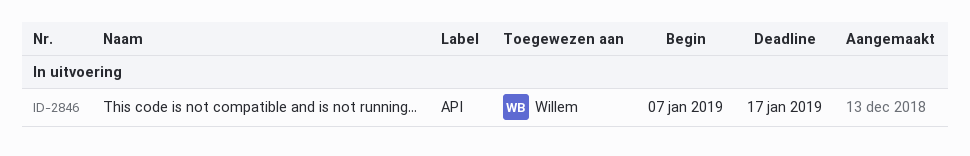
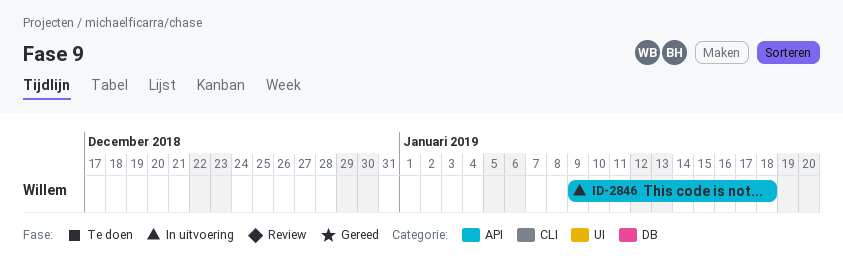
ID-2846, start: Jan 7 -> Jan 9
ID-2846, due: Jan 17 -> Jan 18

